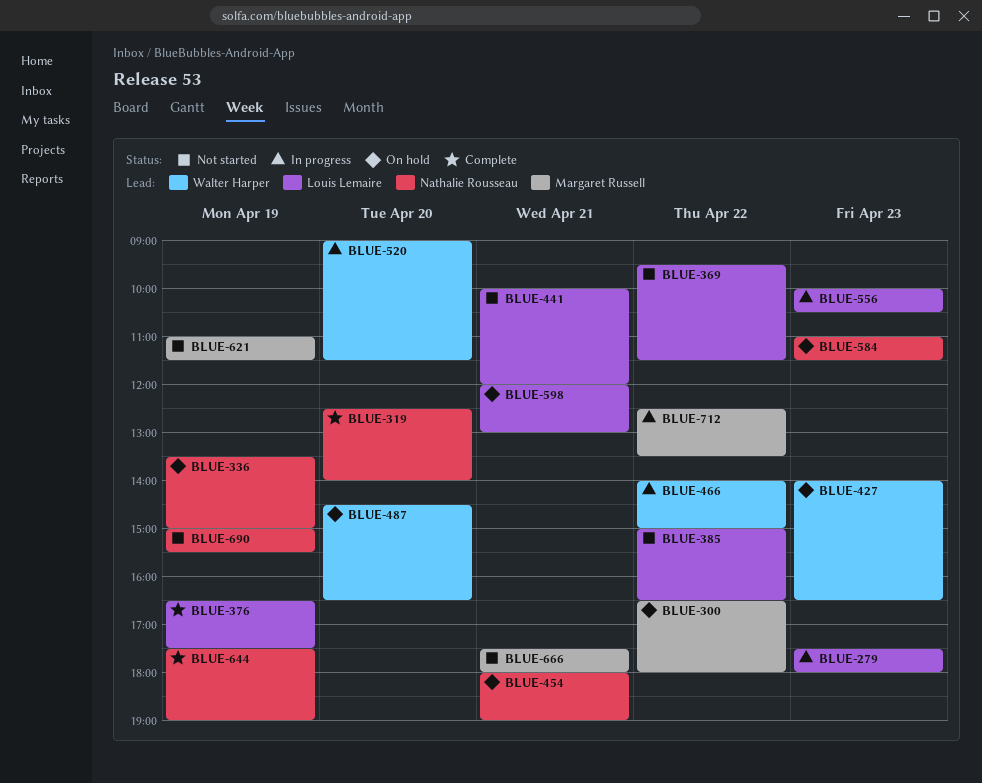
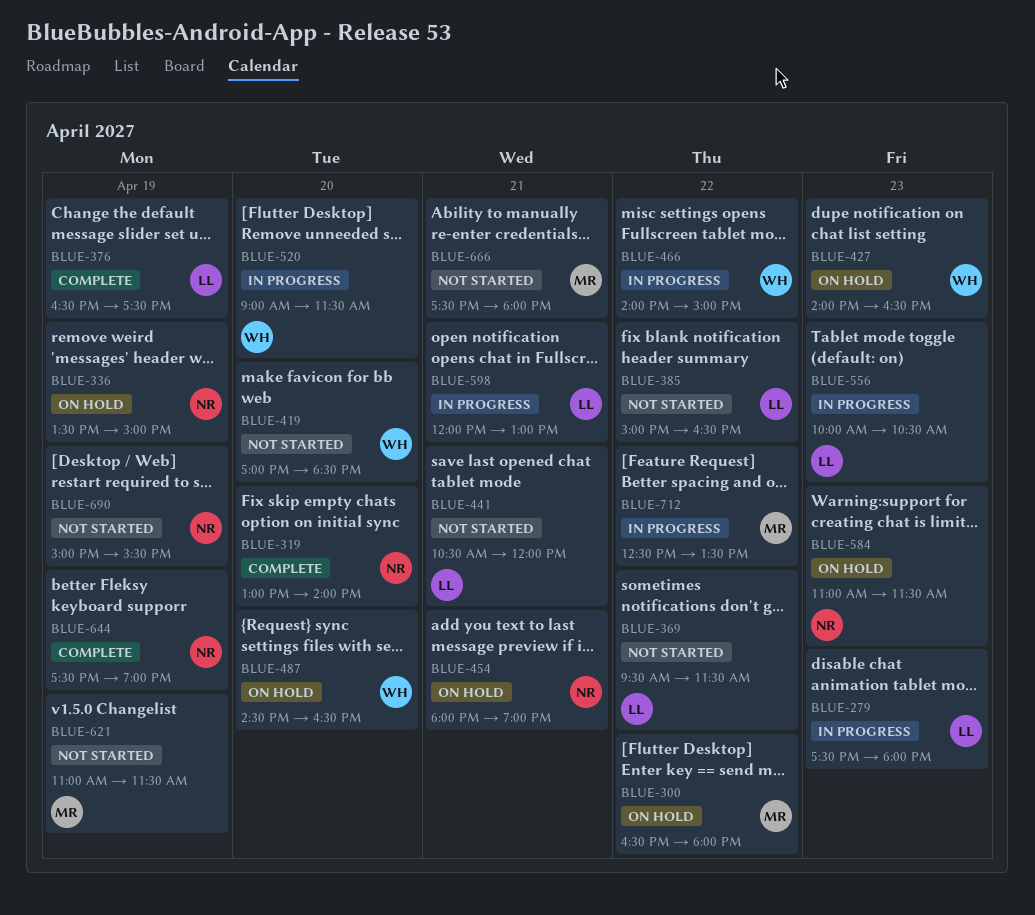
BLUE-319, begins: 12:30 -> 13:00
BLUE-419: none -> present
BLUE-441, begins: 10:00 -> 10:30
BLUE-598, status: On hold -> In progress

